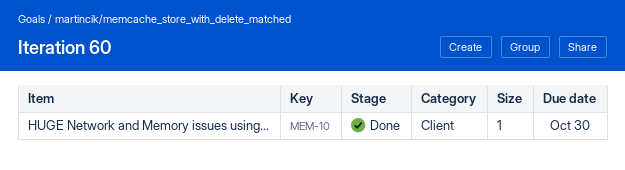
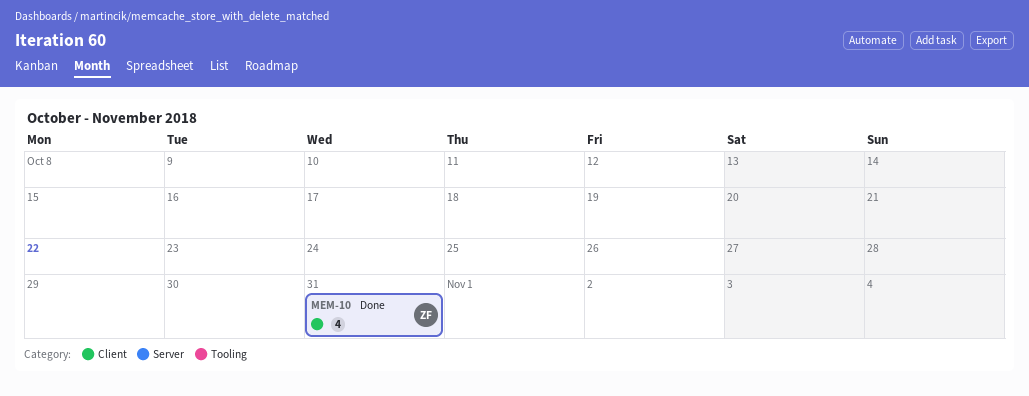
MEM-10, estimate: 1 -> 4
MEM-10, due: Oct 30 -> Oct 31

